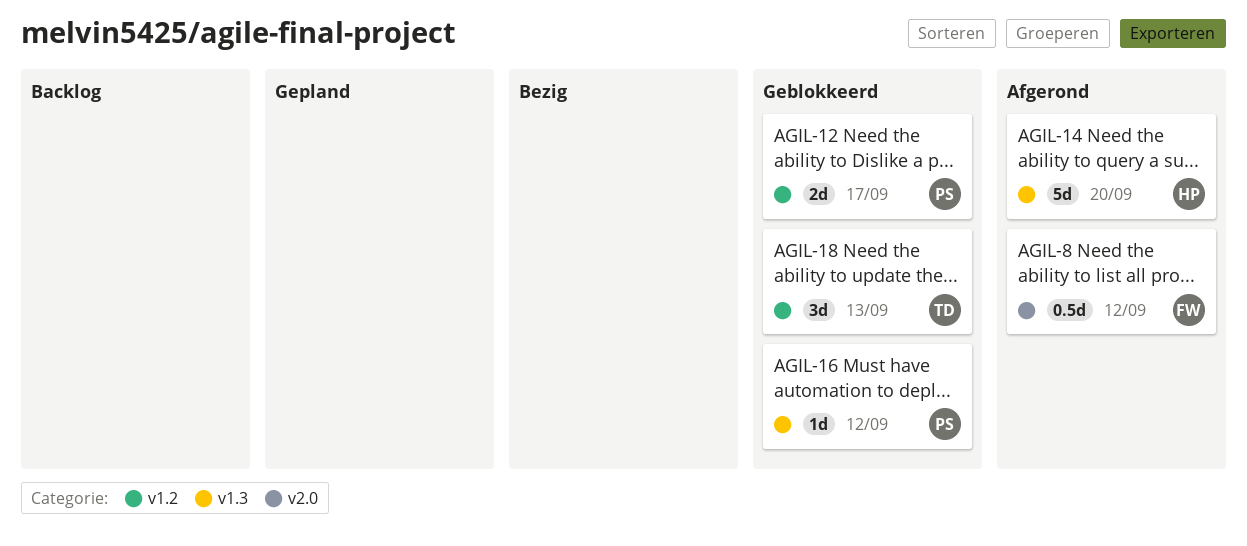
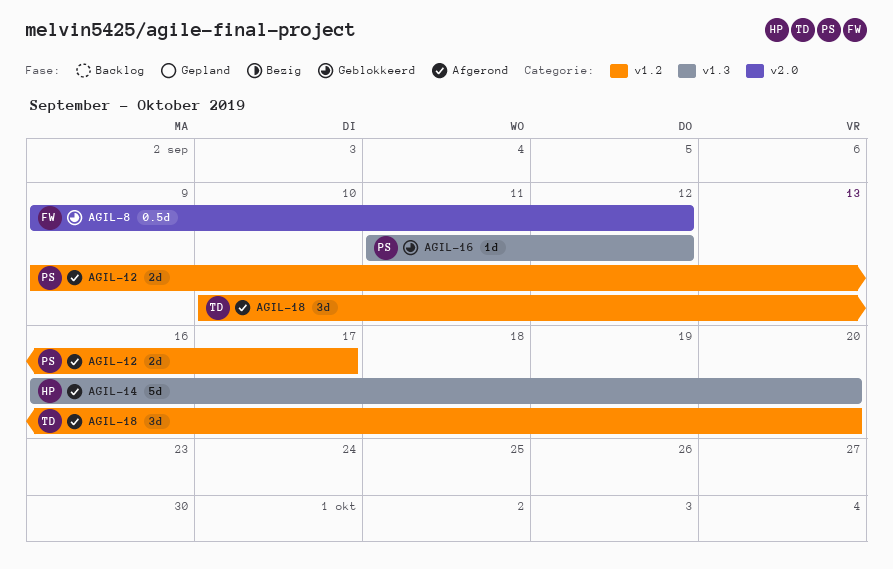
AGIL-8, status: Afgerond -> Geblokkeerd
AGIL-12, status: Geblokkeerd -> Afgerond
AGIL-18, status: Geblokkeerd -> Afgerond
AGIL-18, due: Sep 13 -> Sep 20

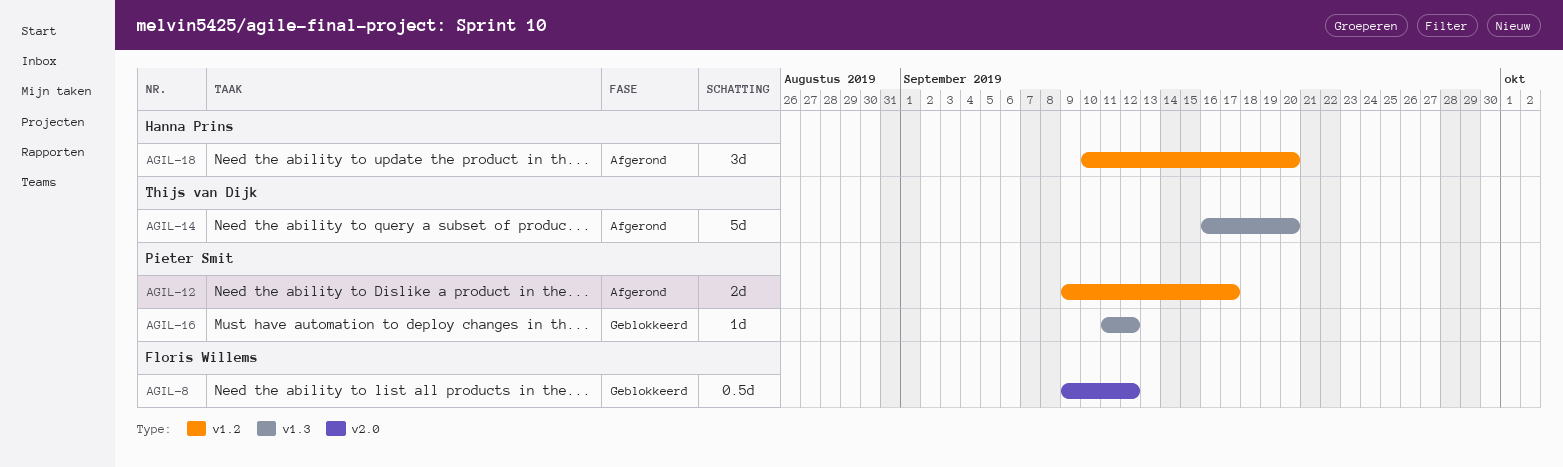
AGIL-14, owner: Hanna Prins -> Thijs van Dijk
AGIL-18, owner: Thijs van Dijk -> Hanna Prins

